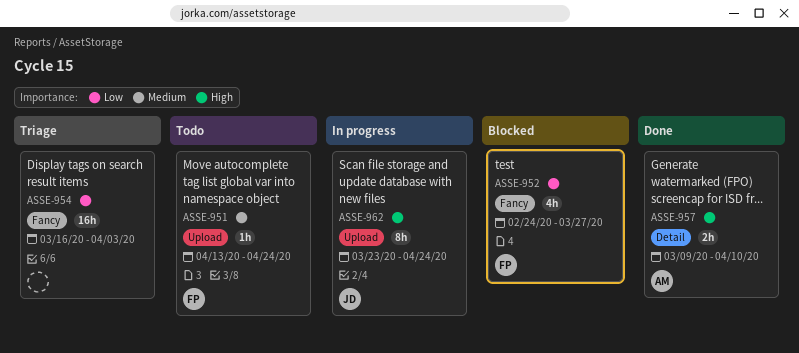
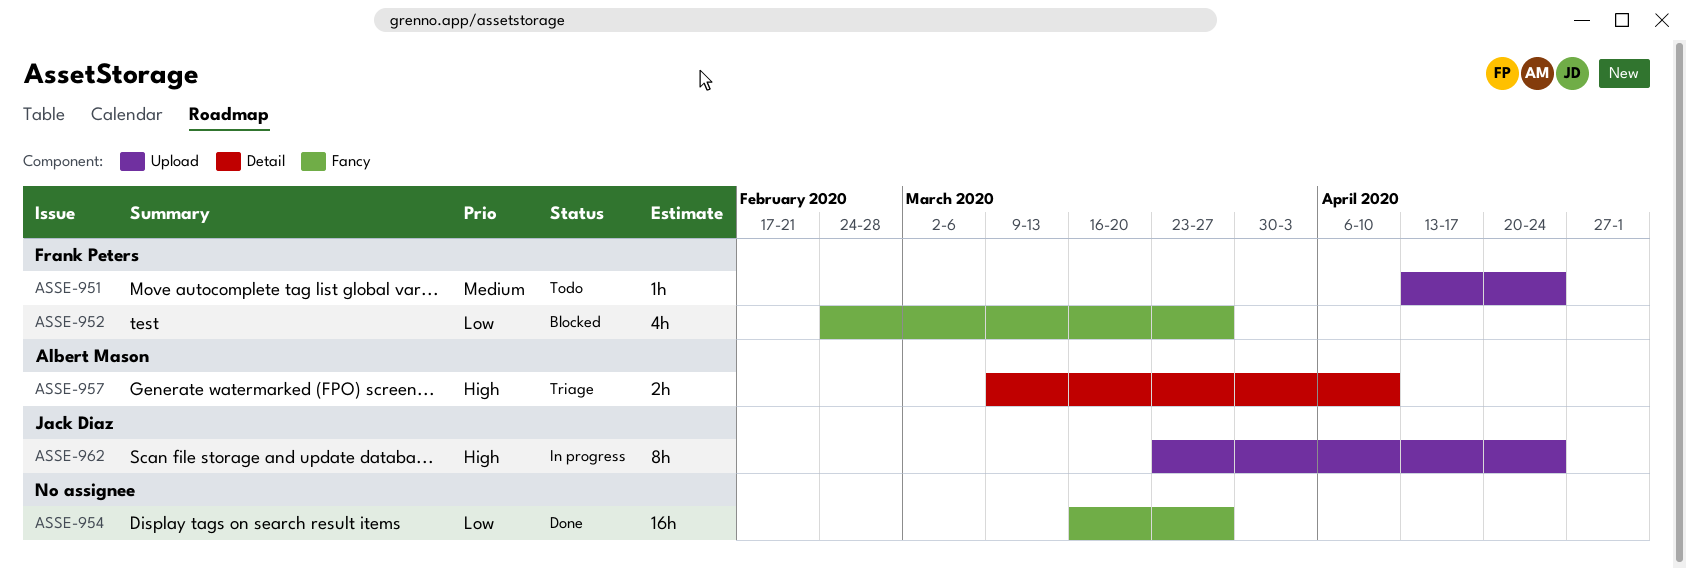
ASSE-954, status: Triage -> Done
ASSE-954, due: Apr 3 -> Mar 27
ASSE-957, status: Done -> Triage

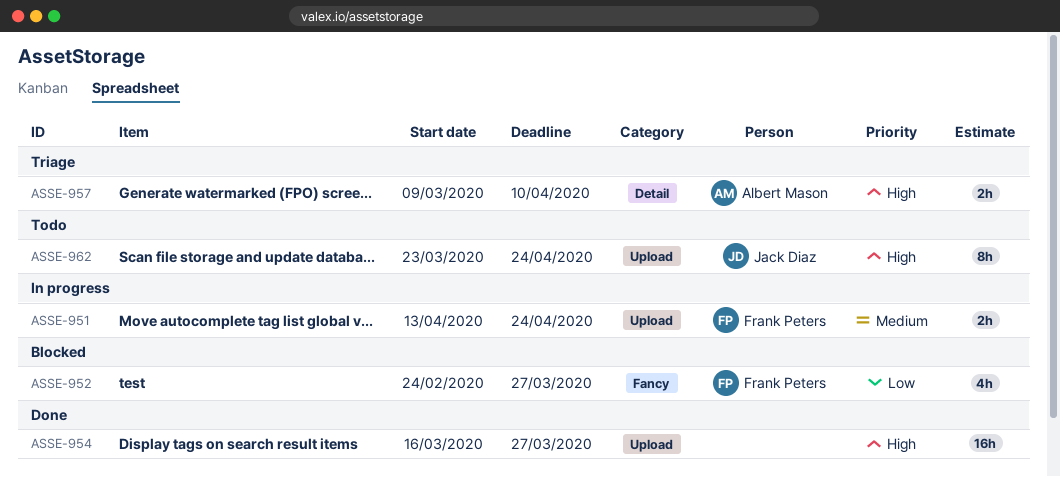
ASSE-951, status: Todo -> In progress
ASSE-951, estimate: 1h -> 2h
ASSE-954, priority: Low -> High
ASSE-954, label: Fancy -> Upload
ASSE-962, status: In progress -> Todo

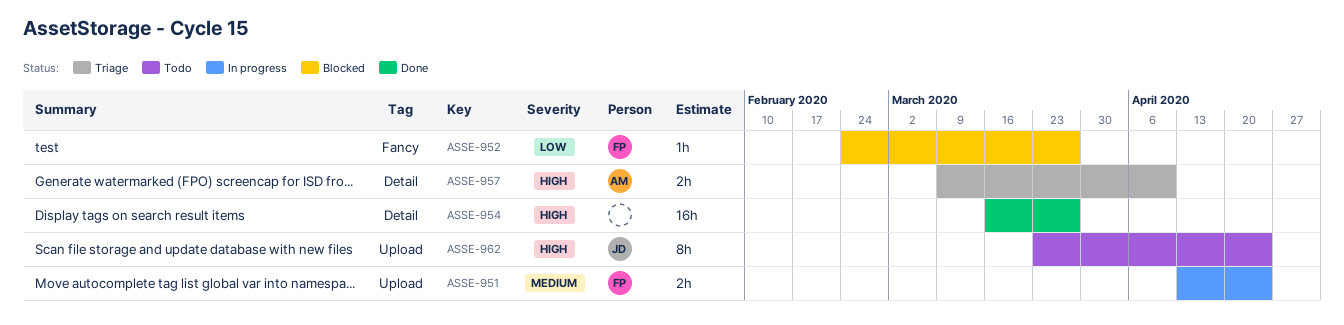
ASSE-952, estimate: 4h -> 1h
ASSE-954, label: Upload -> Detail

